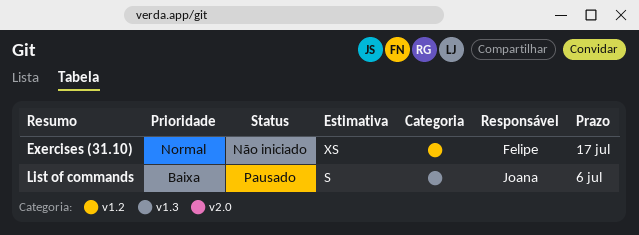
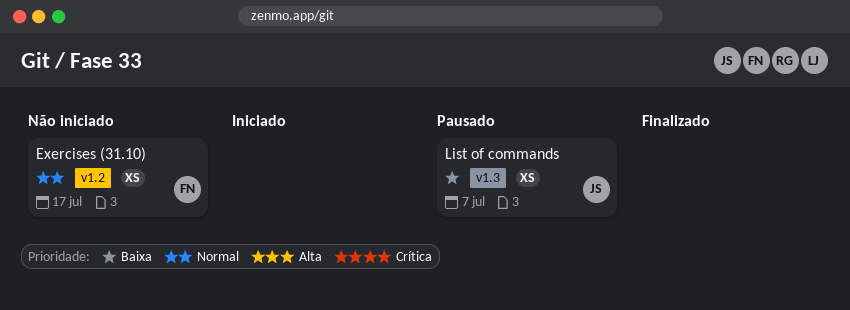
List of commands, estimate: S -> XS
List of commands, due: Jul 6 -> Jul 7

